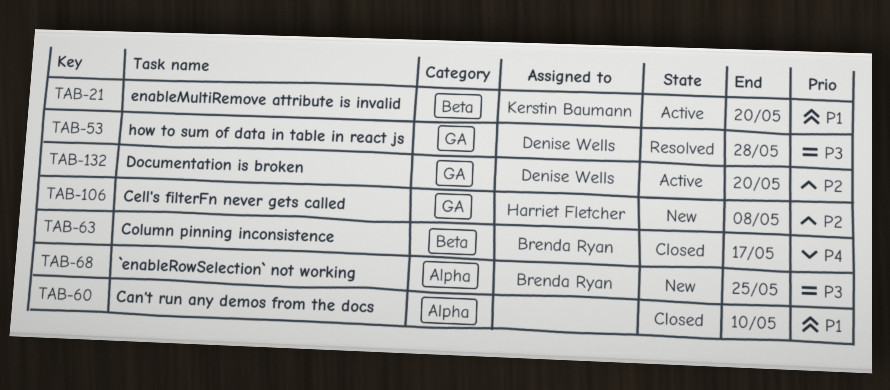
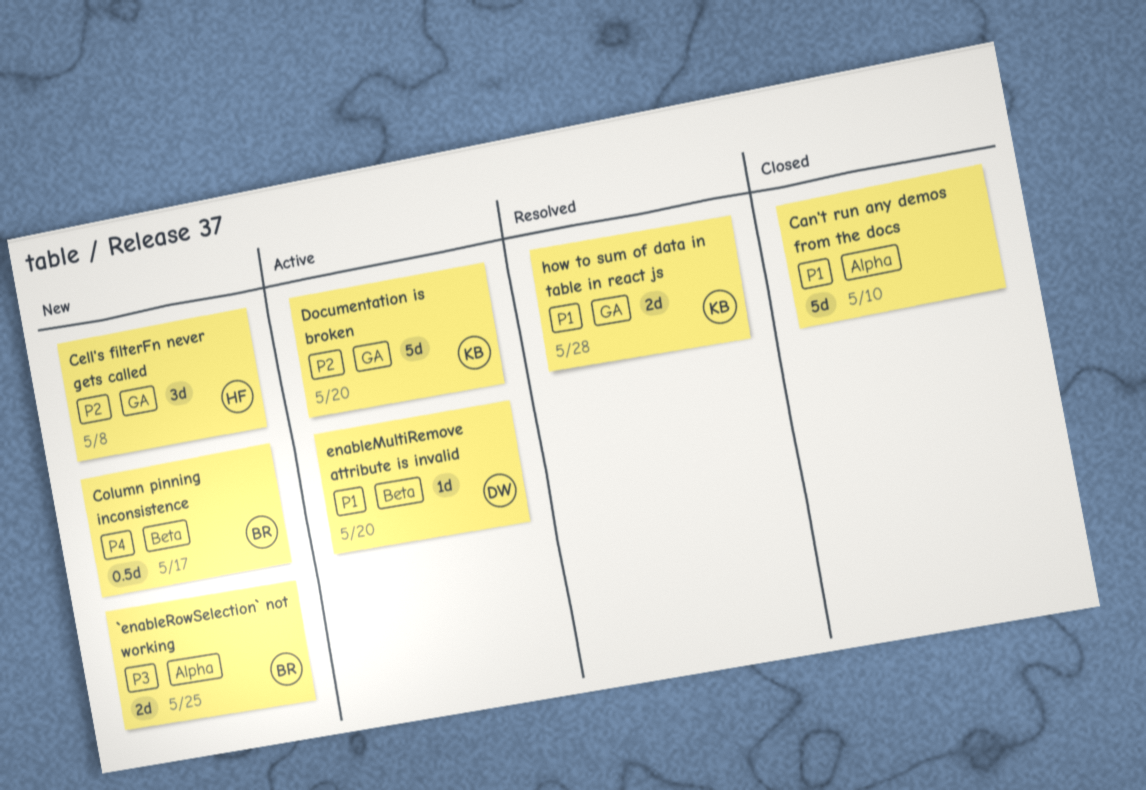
Column pinning inconsistence, status: Closed -> New
Documentation is broken, owner: Denise Wells -> Kerstin Baumann
enableMultiRemove attribute is invalid, owner: Kerstin Baumann -> Denise Wells
how to sum of data in table in react js, owner: Denise Wells -> Kerstin Baumann
how to sum of data in table in react js, priority: P3 -> P1

